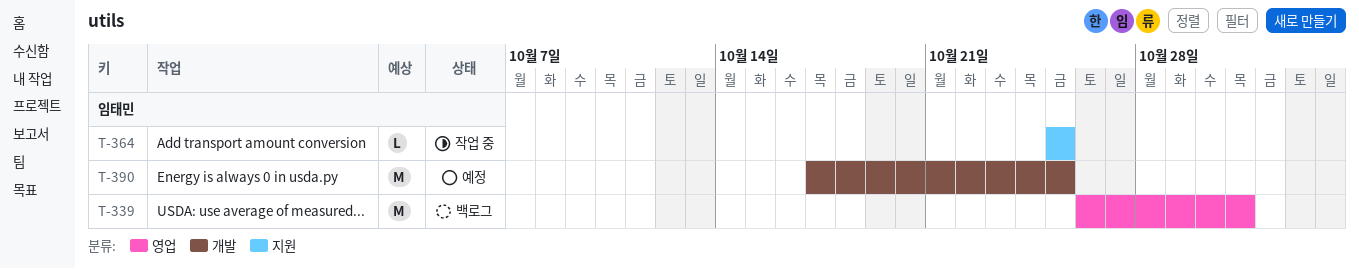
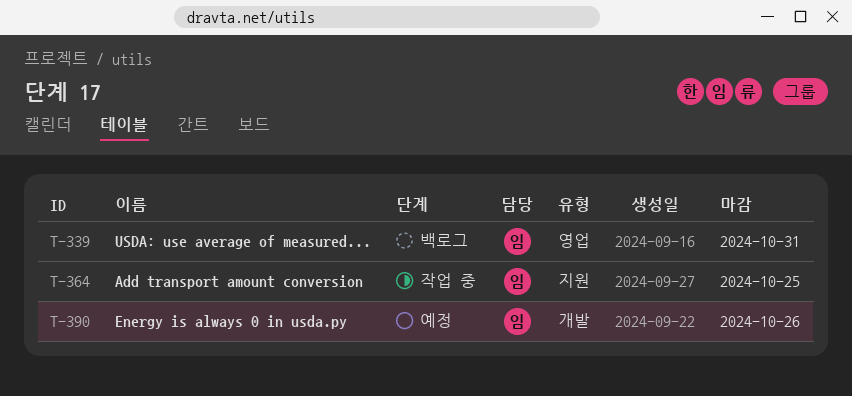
T-390, due: Oct 25 -> Oct 26

